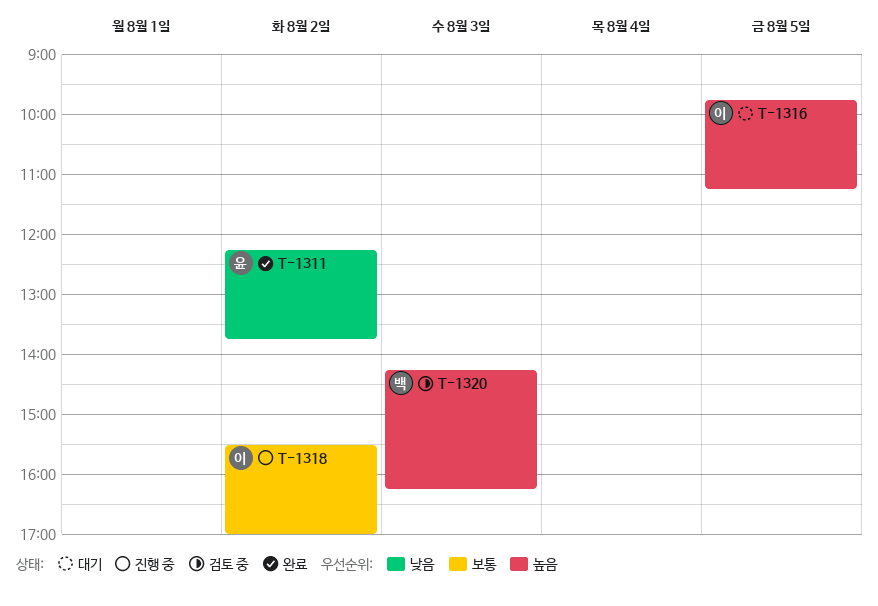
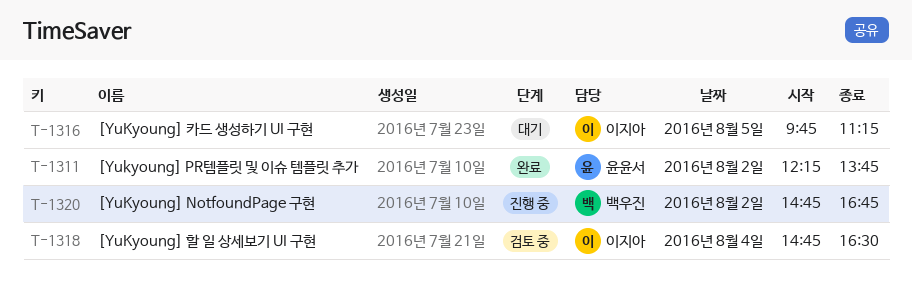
T-1318, status: 진행 중 -> 검토 중
T-1318, day: Aug 2 -> Aug 4
T-1318, begins: 15:30 -> 14:45
T-1318, ends: 17:00 -> 16:30
T-1320, status: 검토 중 -> 진행 중
T-1320, day: Aug 3 -> Aug 2
T-1320, begins: 14:15 -> 14:45
T-1320, ends: 16:15 -> 16:45

